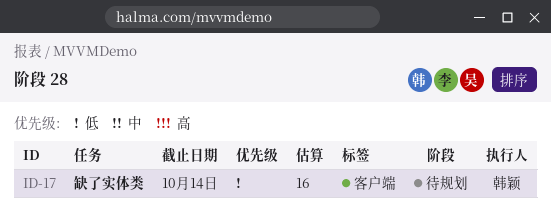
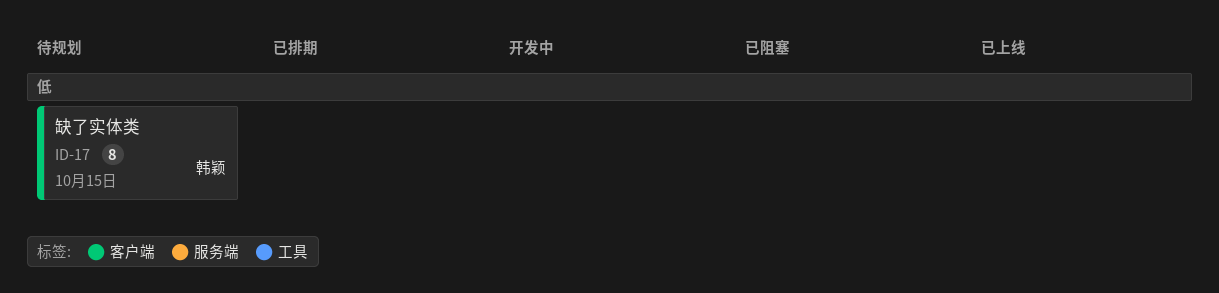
ID-17, estimate: 16 -> 8
ID-17, due: Oct 14 -> Oct 15

